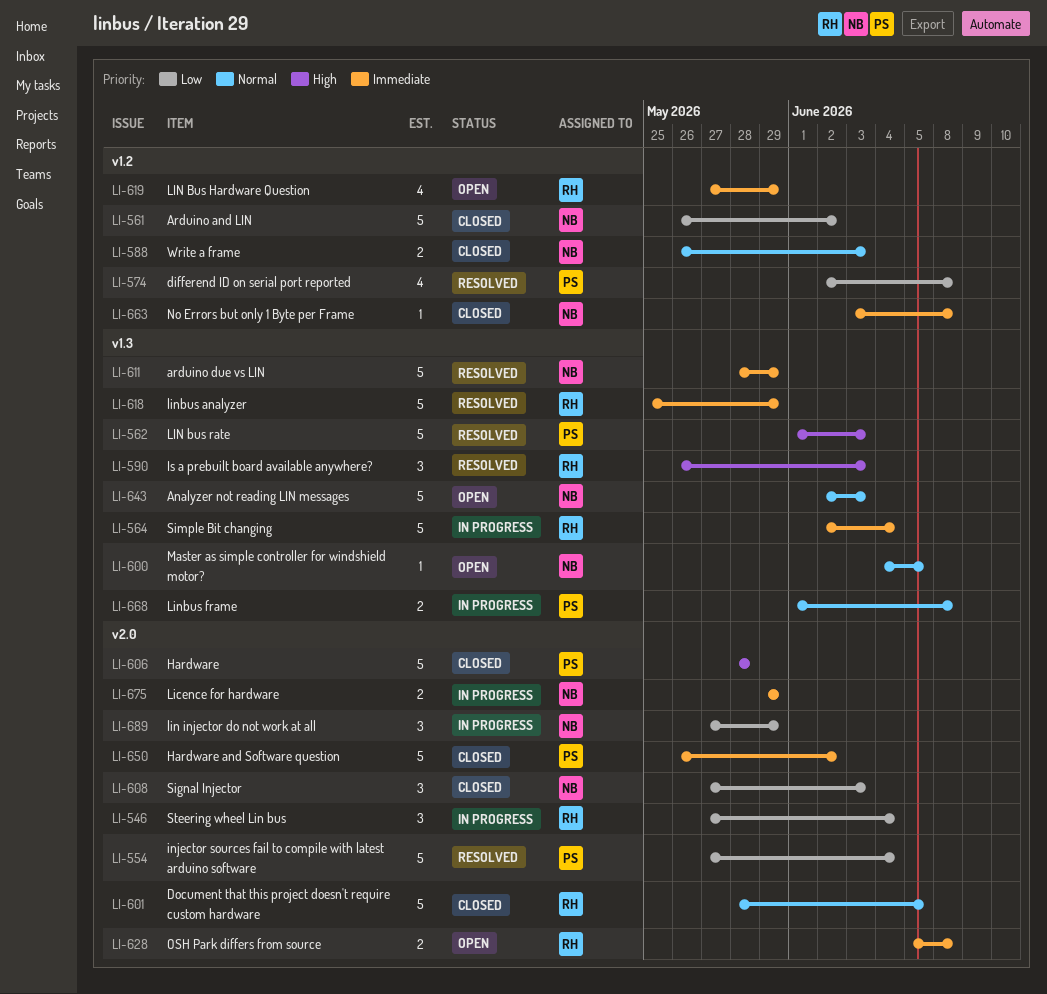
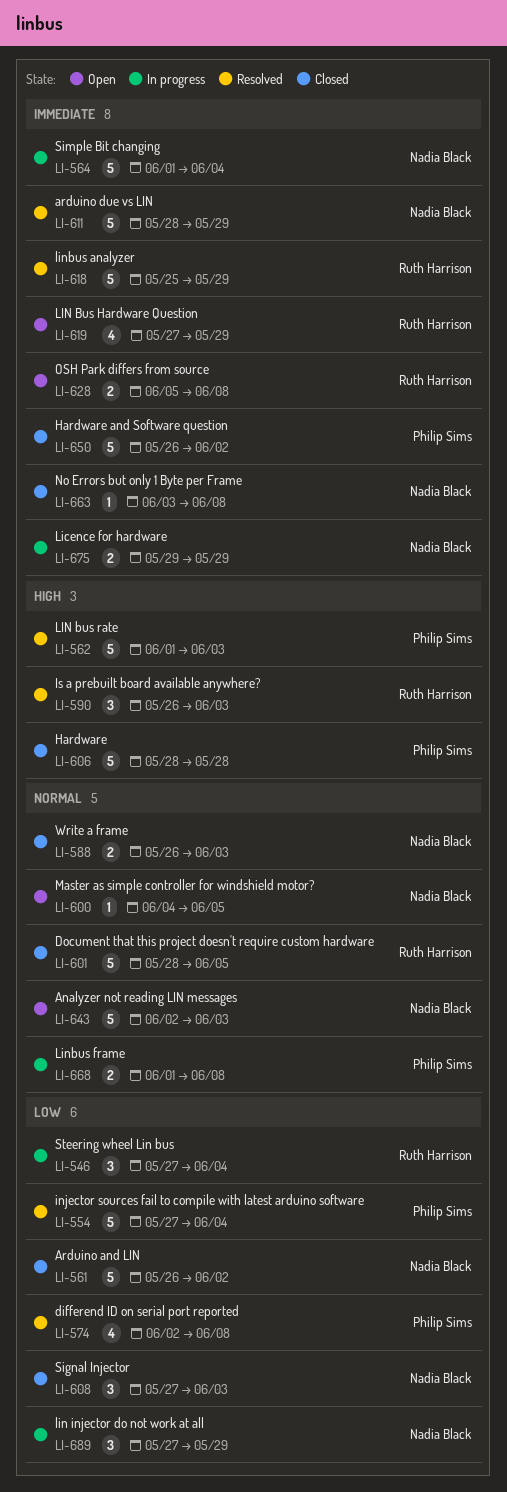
LI-564, owner: Ruth Harrison -> Nadia Black
LI-564, start: Jun 2 -> Jun 1

